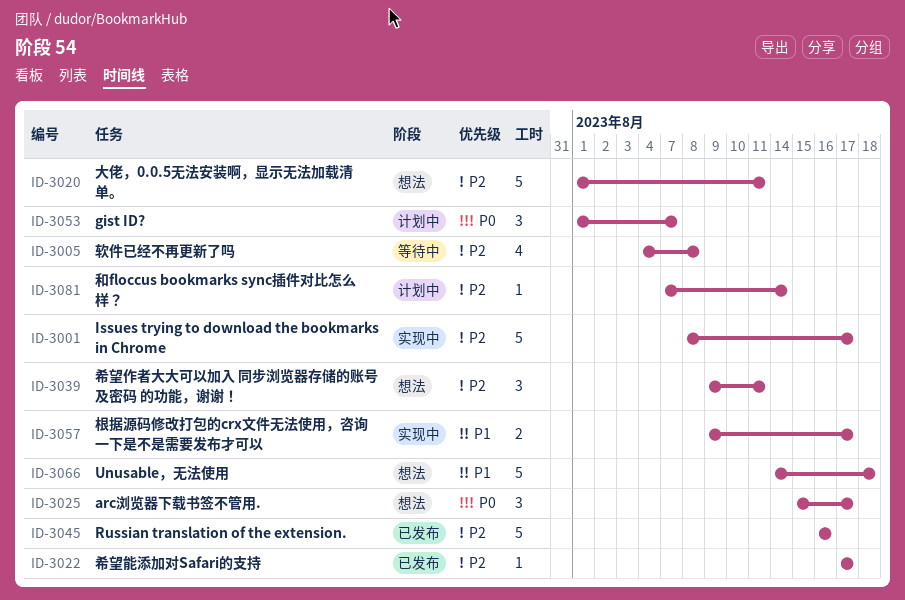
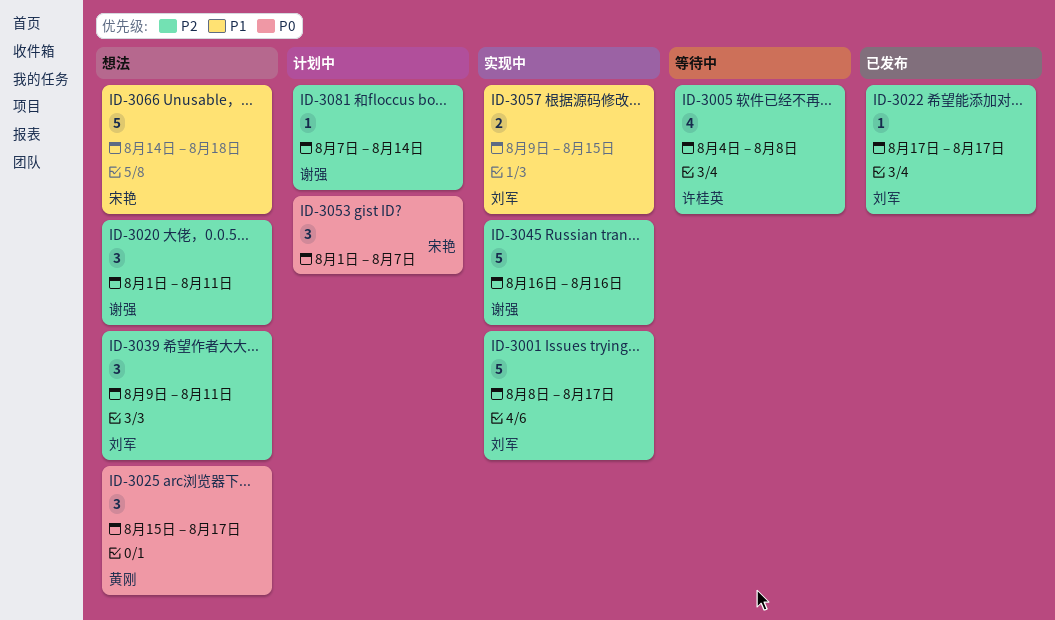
ID-3020, estimate: 5 -> 3
ID-3045, status: 已发布 -> 实现中
ID-3057, due: Aug 17 -> Aug 15

